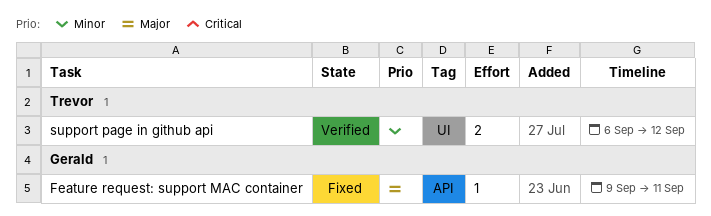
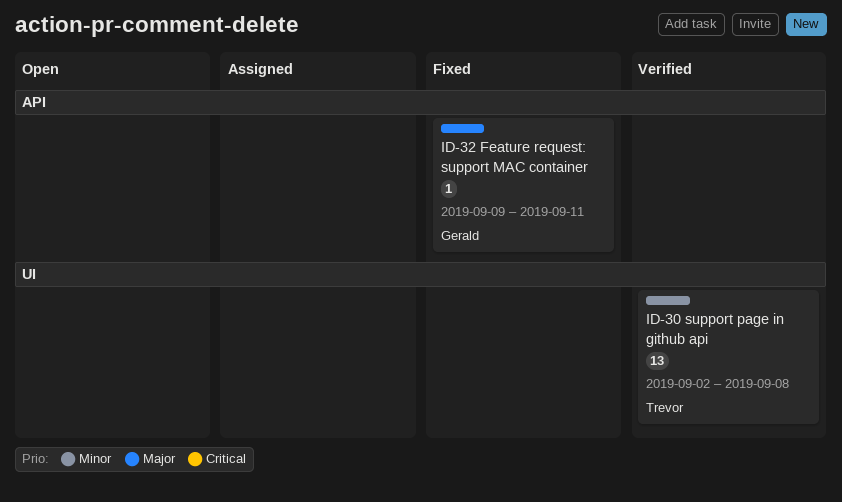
support page in github api, estimate: 2 -> 13
support page in github api, start: Sep 6 -> Sep 2
support page in github api, due: Sep 12 -> Sep 8

